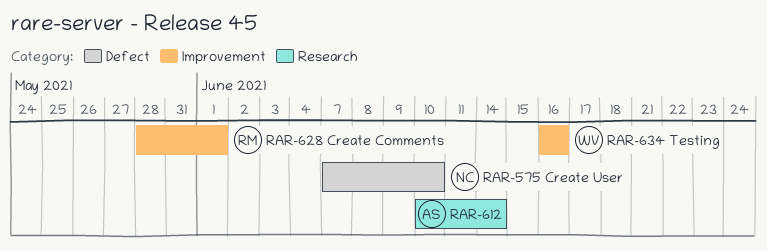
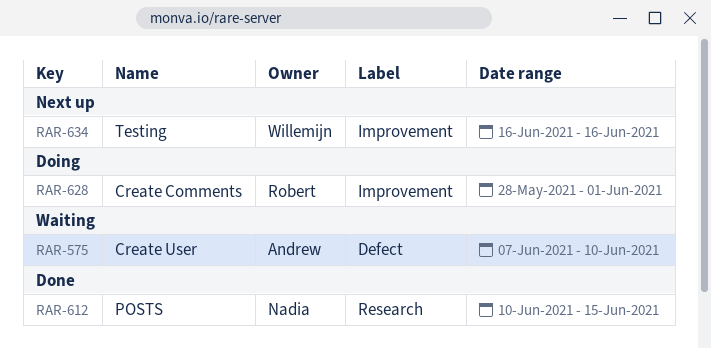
RAR-575, owner: Nadia -> Andrew
RAR-612, owner: Andrew -> Nadia
RAR-612, due: Jun 14 -> Jun 15

